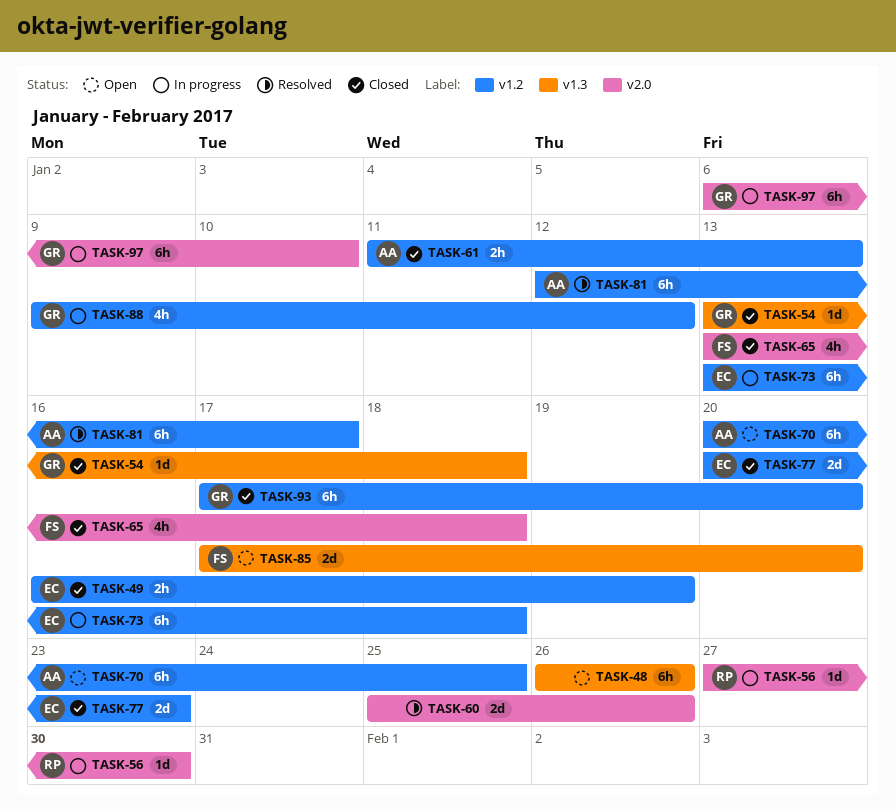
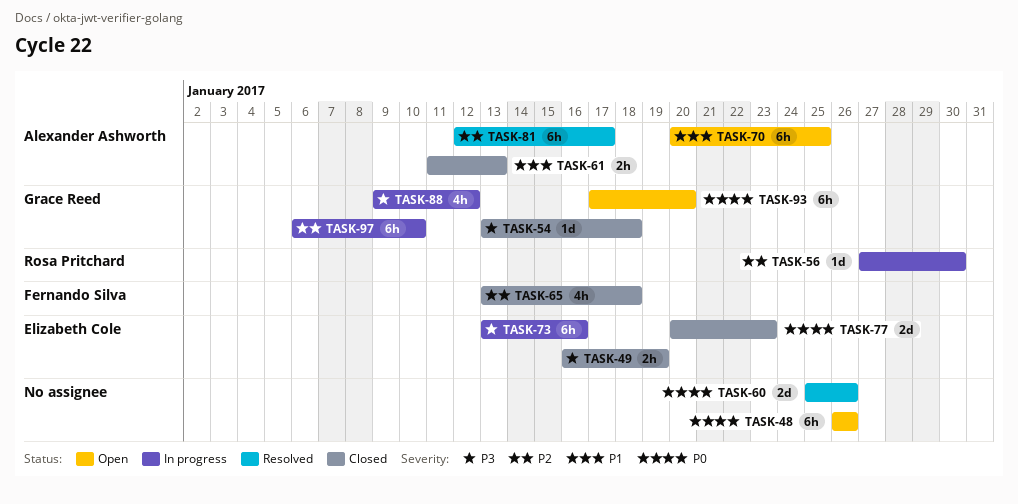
TASK-73, due: Jan 18 -> Jan 16
TASK-85: present -> none
TASK-93, status: Closed -> Open

